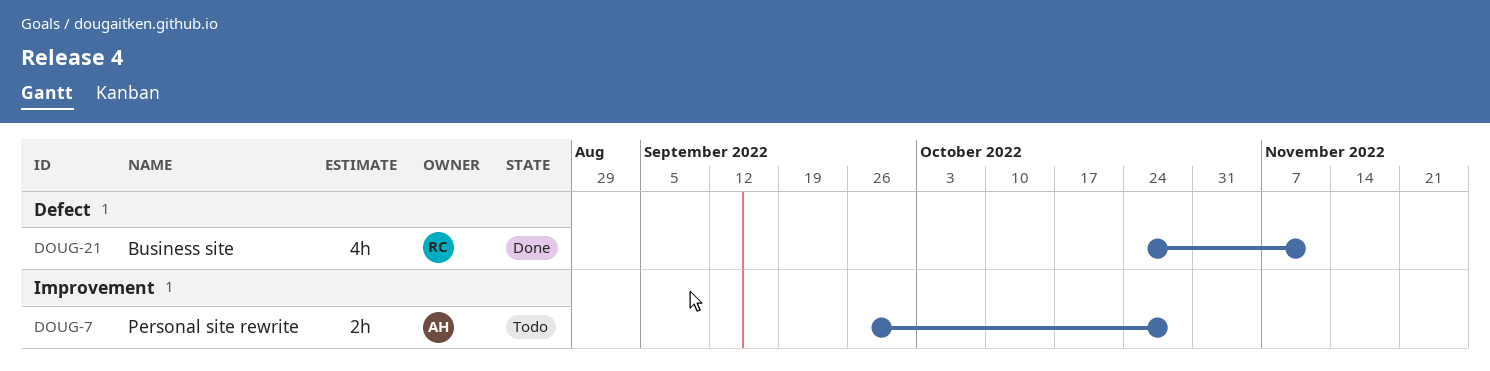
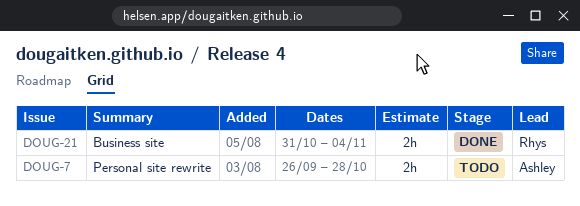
DOUG-21, estimate: 4h -> 2h
DOUG-21, start: Oct 24 -> Oct 31
DOUG-21, due: Nov 11 -> Nov 4

